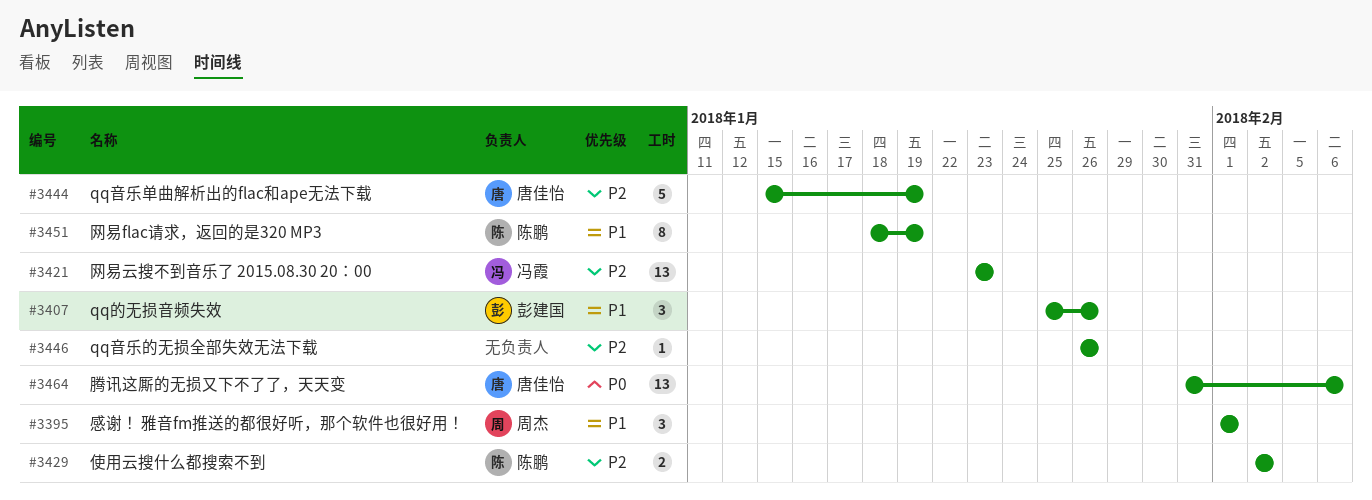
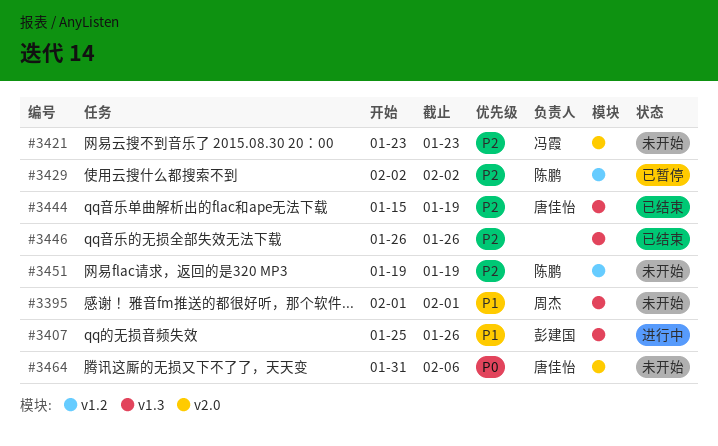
#3451, priority: P1 -> P2
#3451, start: Jan 18 -> Jan 19

